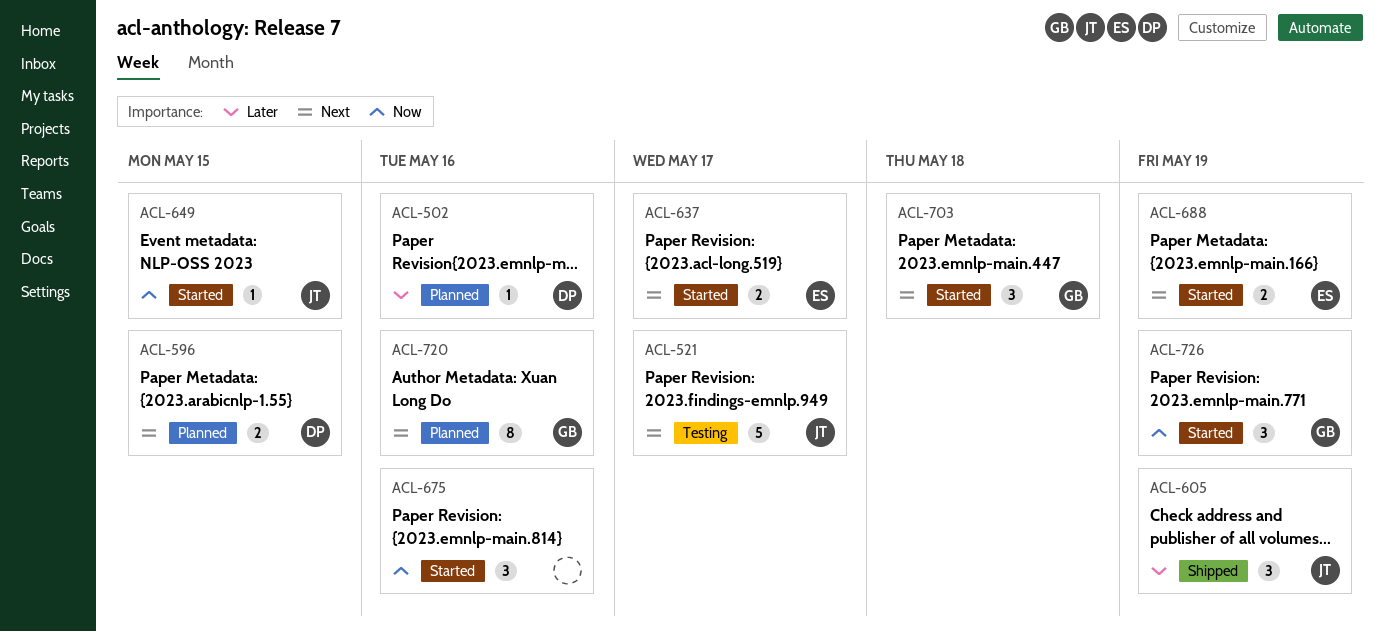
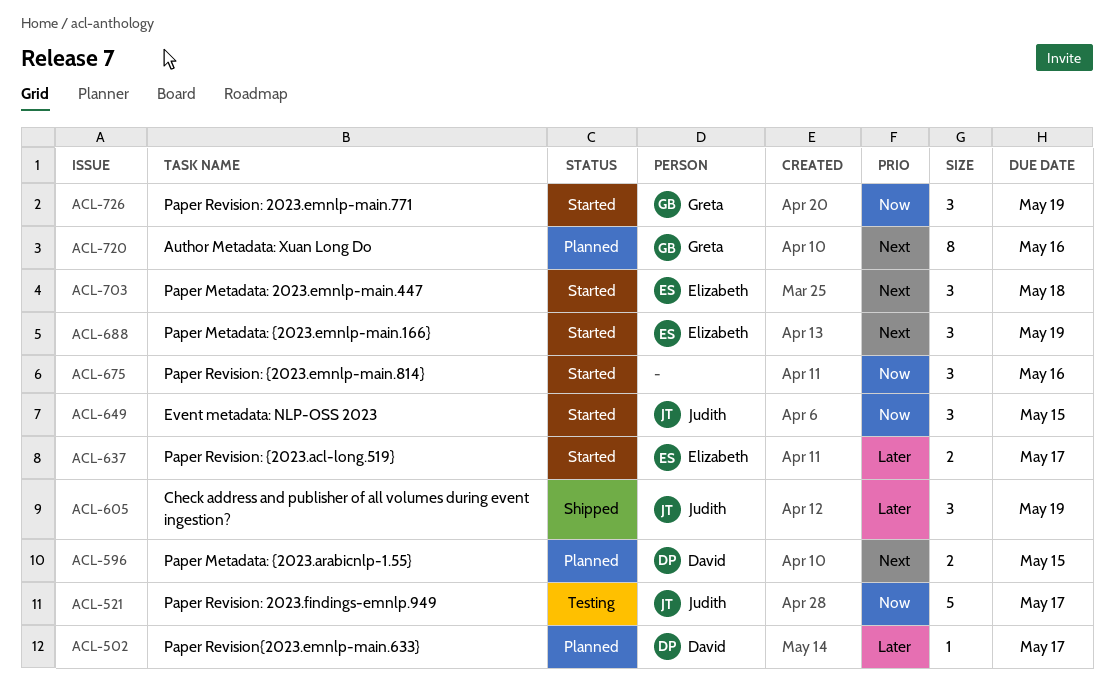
ACL-502, due: May 16 -> May 17
ACL-521, priority: Next -> Now
ACL-637, priority: Next -> Later
ACL-649, estimate: 1 -> 3
ACL-688, estimate: 2 -> 3
ACL-703, owner: Greta -> Elizabeth

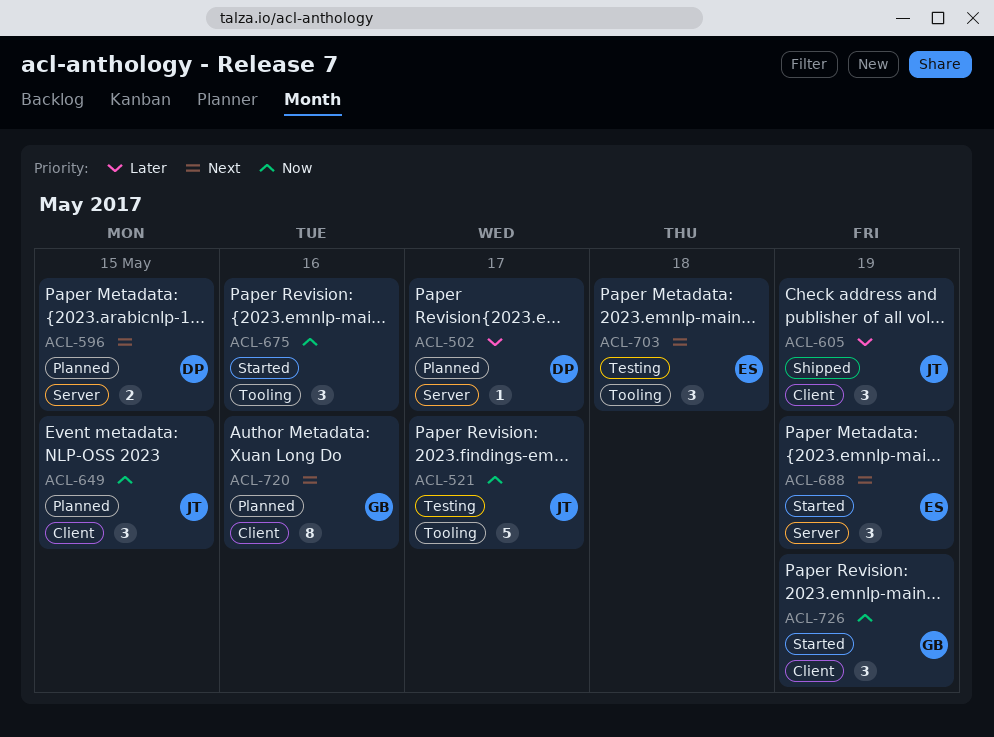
ACL-637: present -> none
ACL-649, status: Started -> Planned
ACL-703, status: Started -> Testing

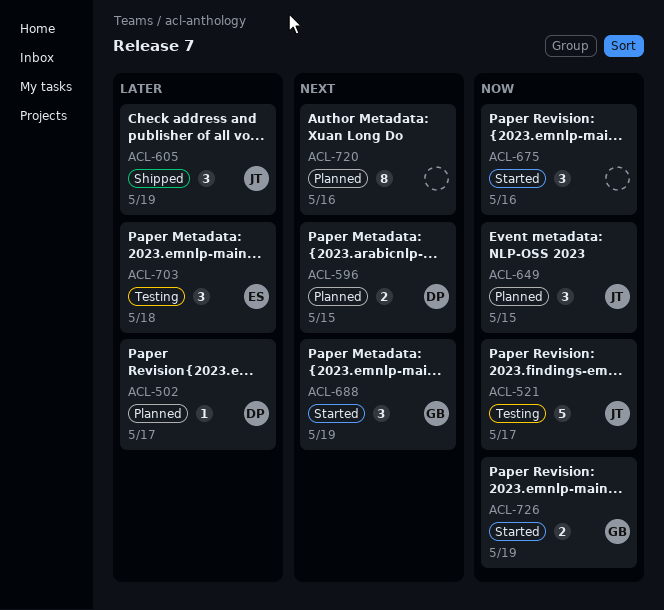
ACL-688, owner: ES -> GB
ACL-703, priority: Next -> Later
ACL-720, owner: GB -> none
ACL-726, estimate: 3 -> 2

